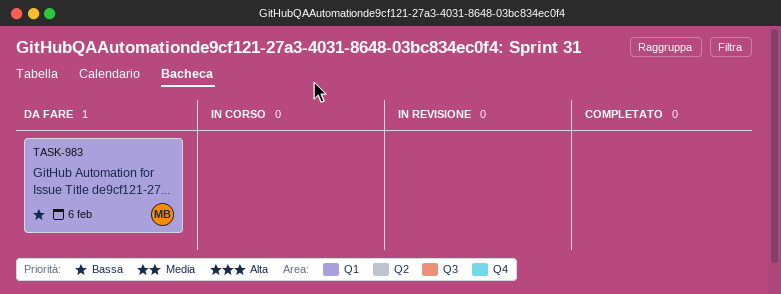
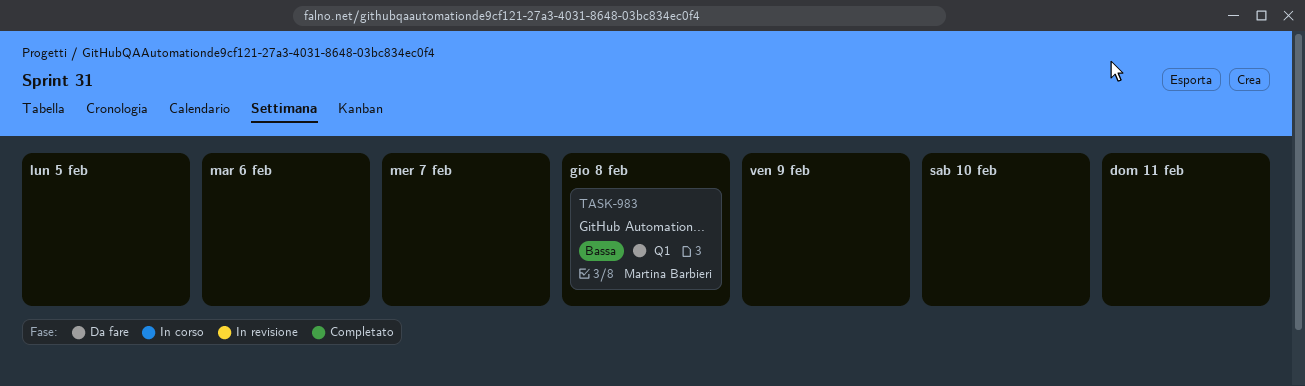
TASK-983, due: Feb 6 -> Feb 8

